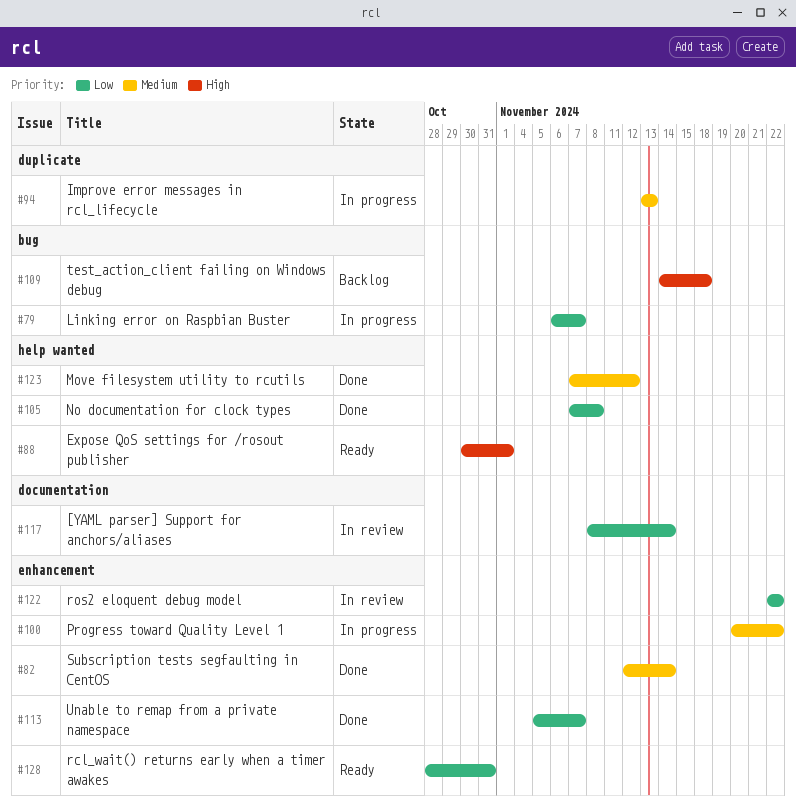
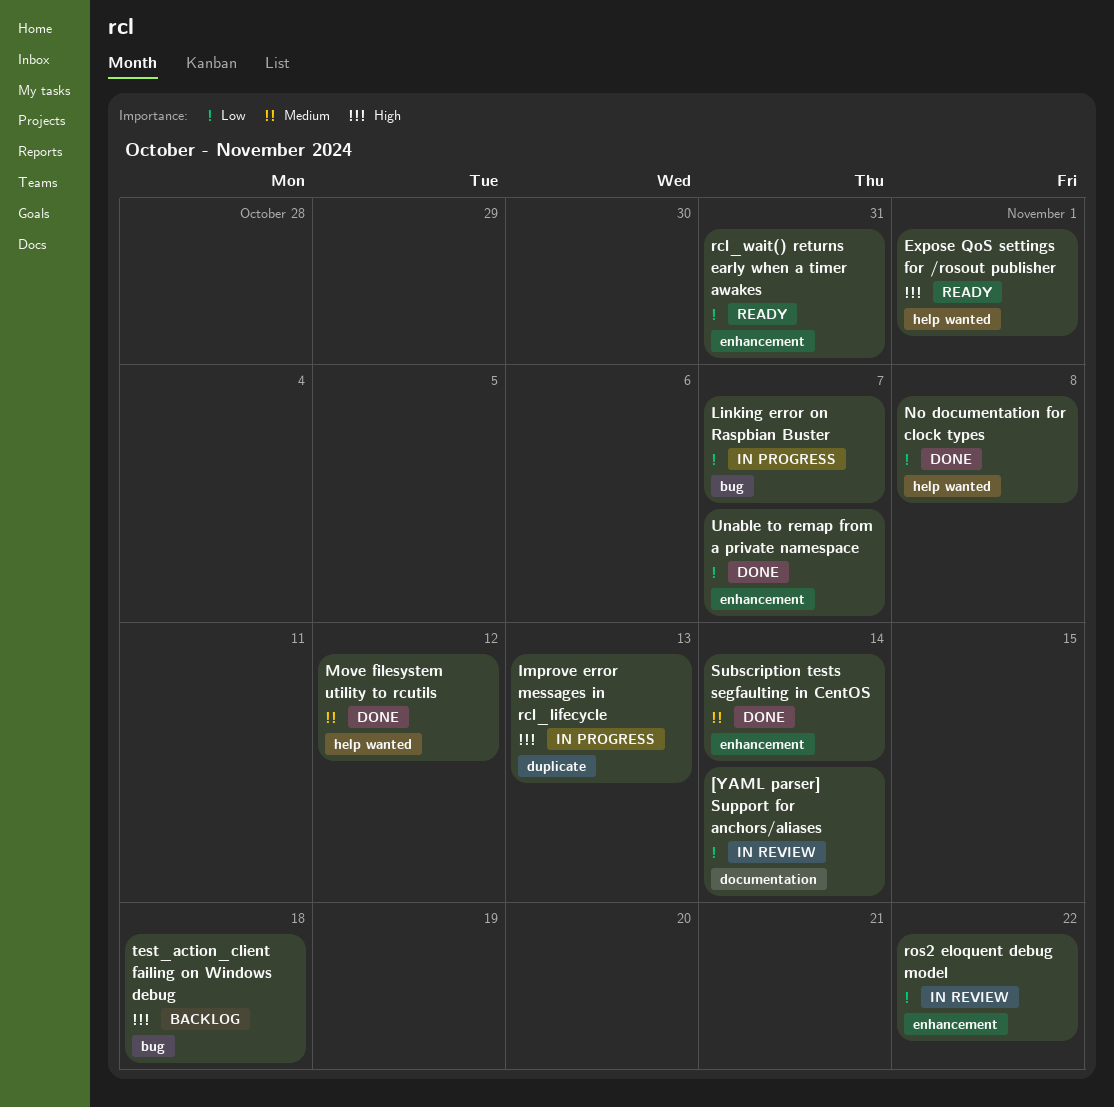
Improve error messages in rcl_lifecycle, priority: Medium -> High
Progress toward Quality Level 1: present -> none

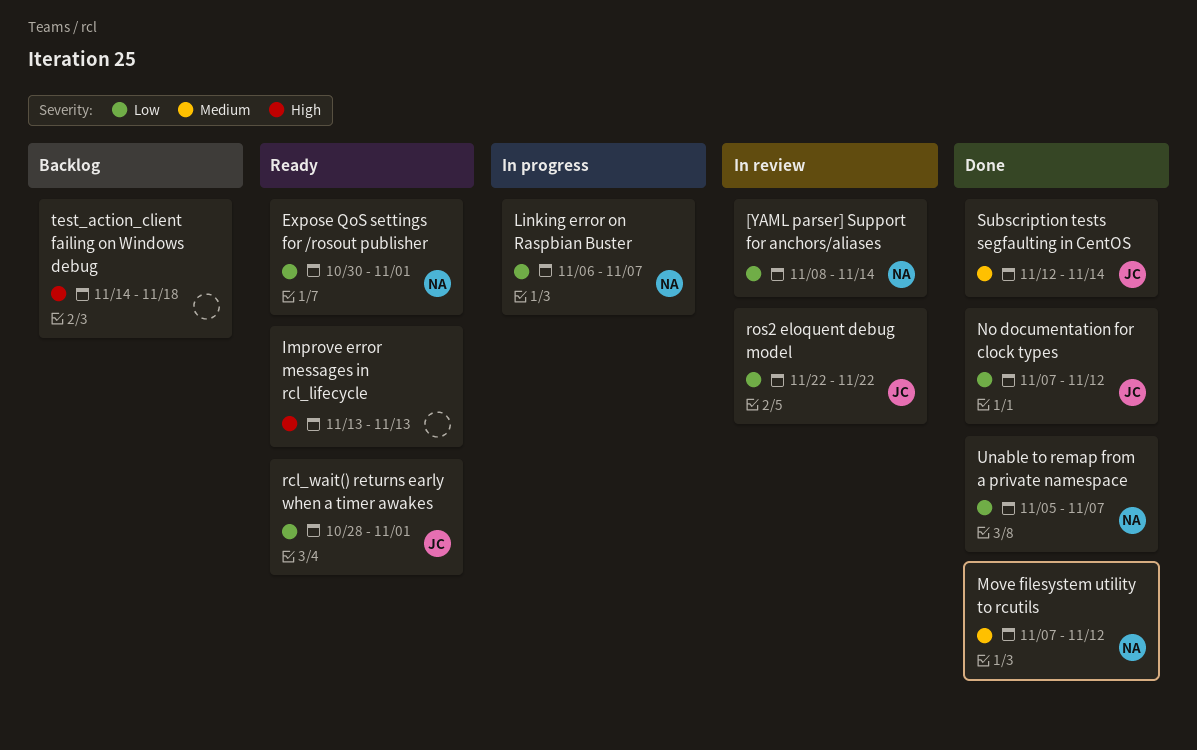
Expose QoS settings for /rosout publisher, priority: High -> Low
Improve error messages in rcl_lifecycle, status: In progress -> Ready
No documentation for clock types, due: Nov 8 -> Nov 12
rcl_wait() returns early when a timer awakes, due: Oct 31 -> Nov 1

